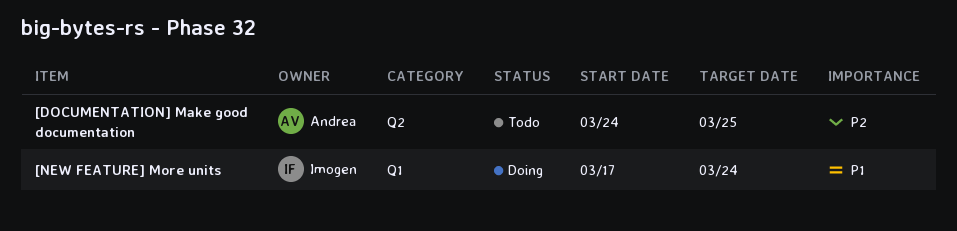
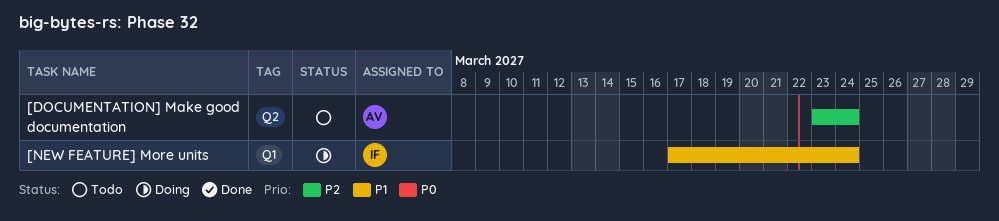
[DOCUMENTATION] Make good documentation, start: Mar 24 -> Mar 23
[DOCUMENTATION] Make good documentation, due: Mar 25 -> Mar 24

